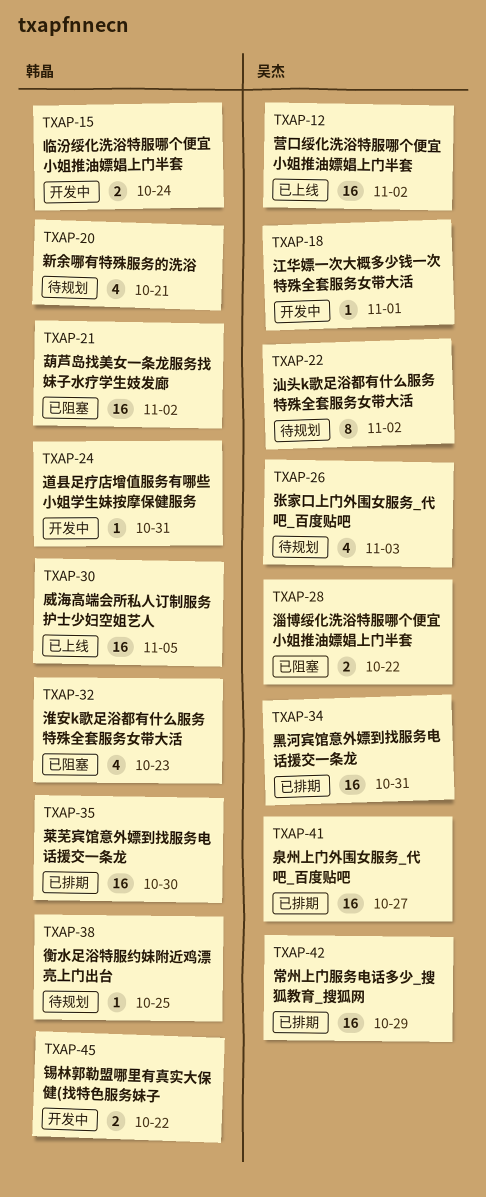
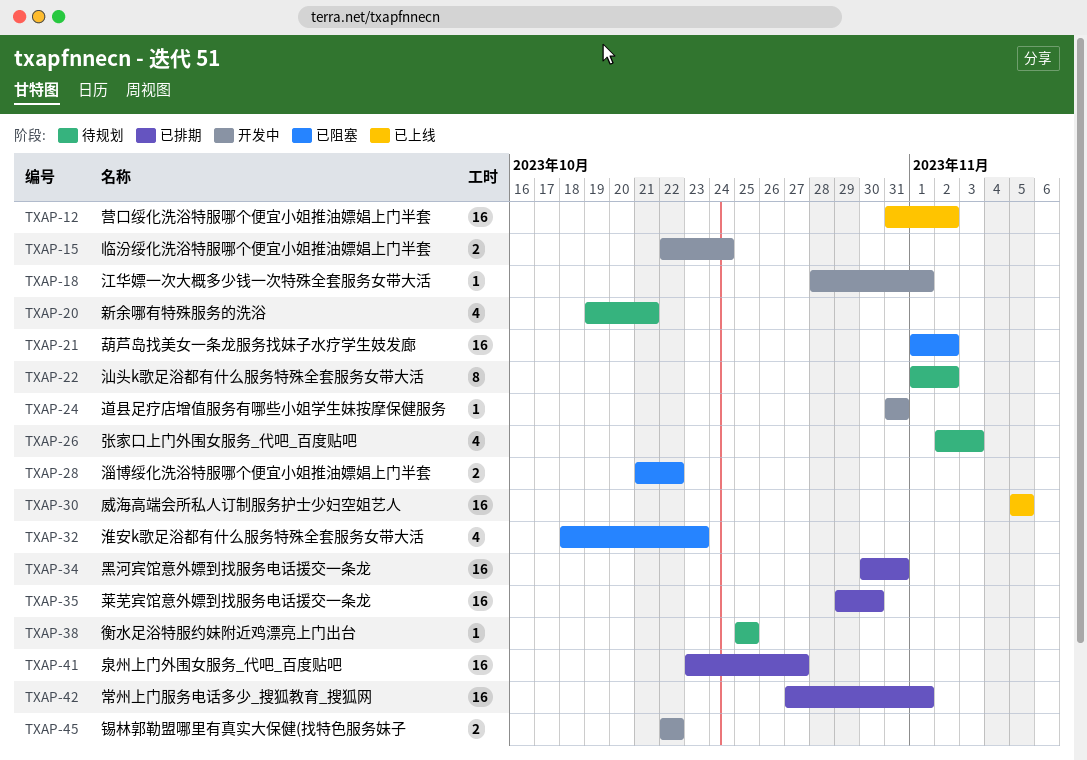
TXAP-42, due: Oct 29 -> Nov 1

